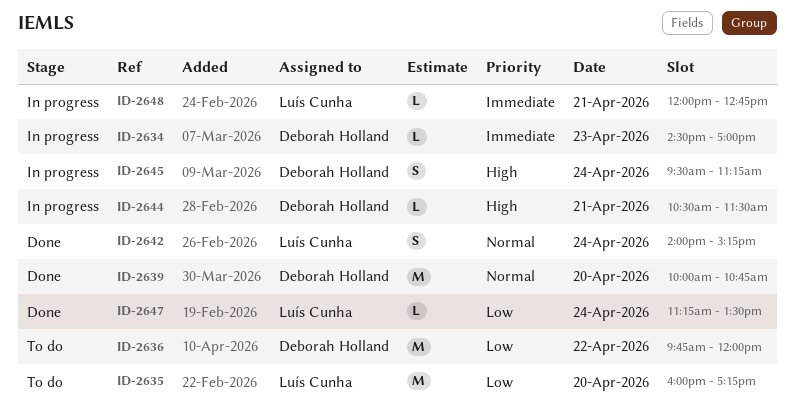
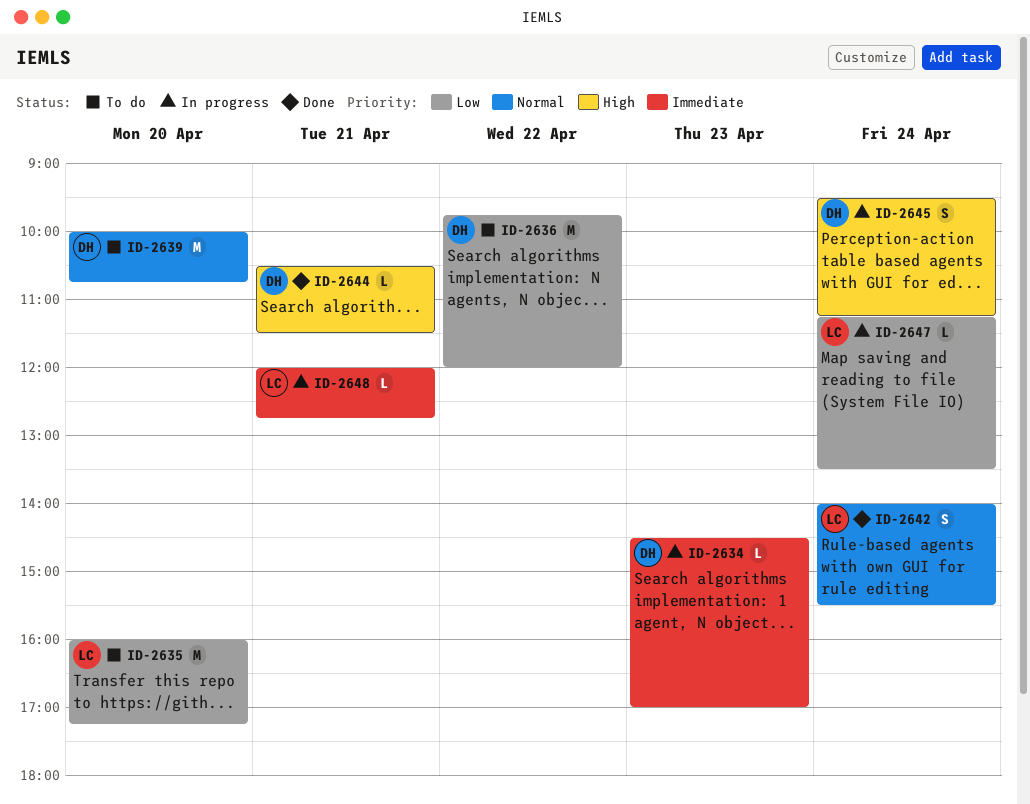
ID-2639, status: Done -> To do
ID-2642, ends: 15:15 -> 15:30
ID-2644, status: In progress -> Done
ID-2647, status: Done -> In progress

